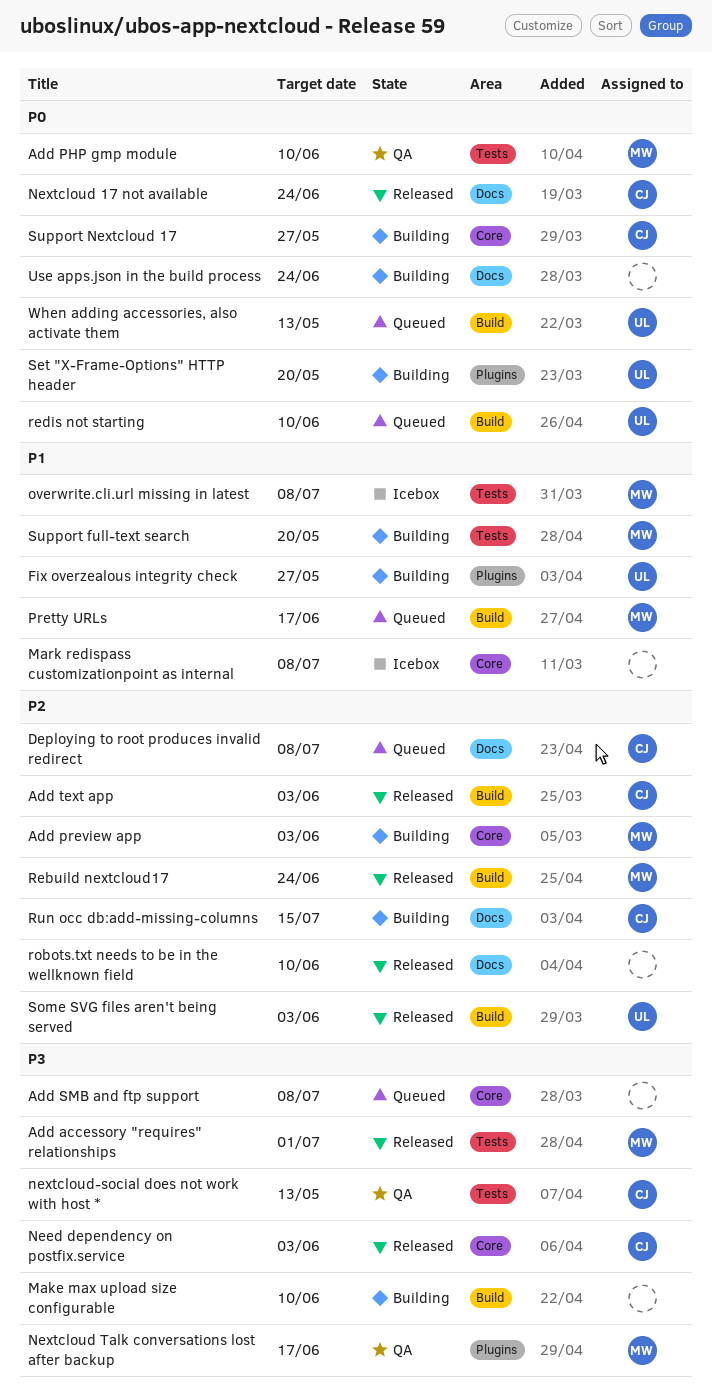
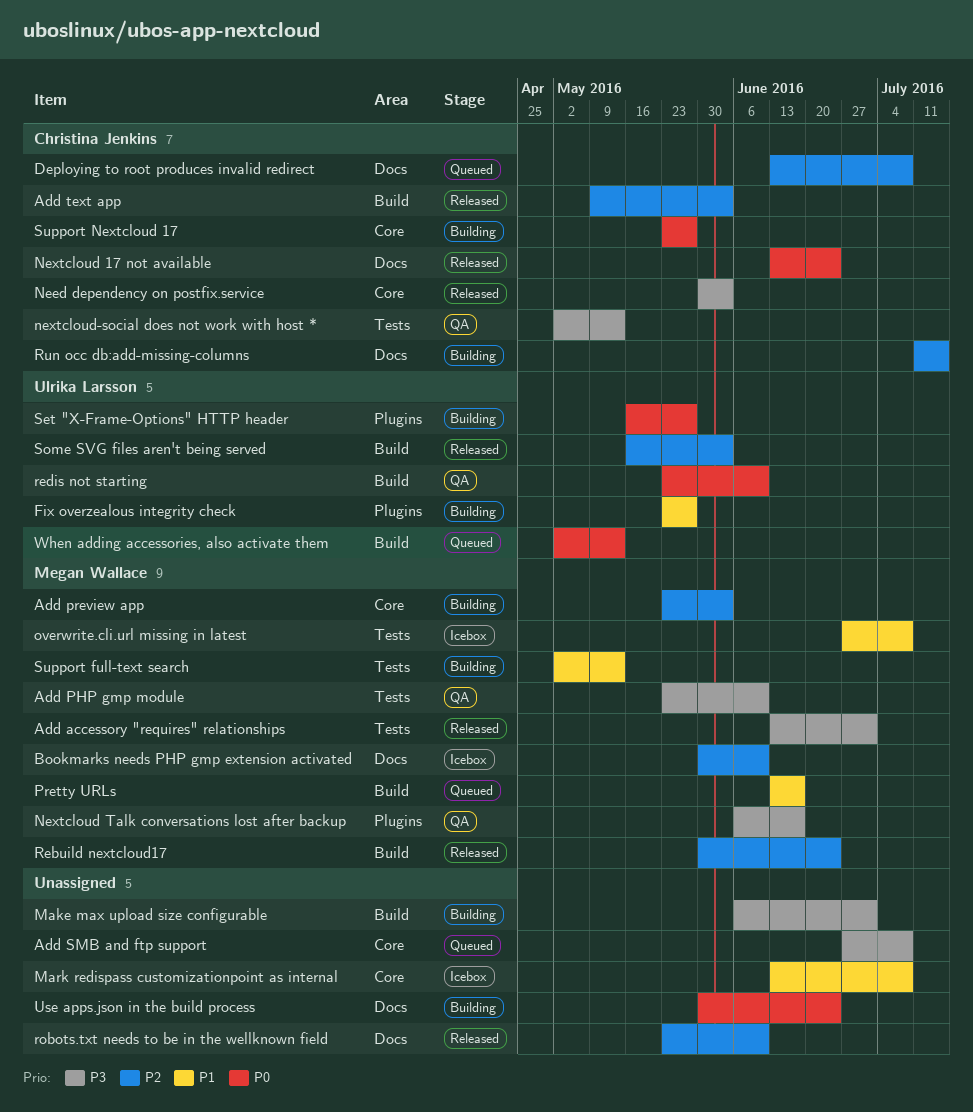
Add PHP gmp module, priority: P0 -> P3
Bookmarks needs PHP gmp extension activated: none -> present
Make max upload size configurable, due: Jun 10 -> Jul 1
redis not starting, status: Queued -> QA
Set "X-Frame-Options" HTTP header, due: May 20 -> May 27
Support full-text search, due: May 20 -> May 13

